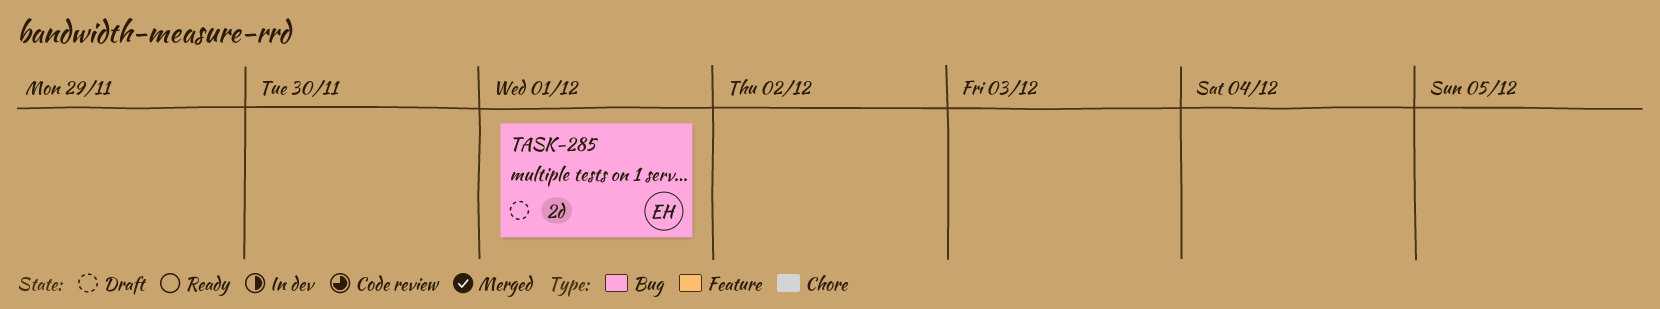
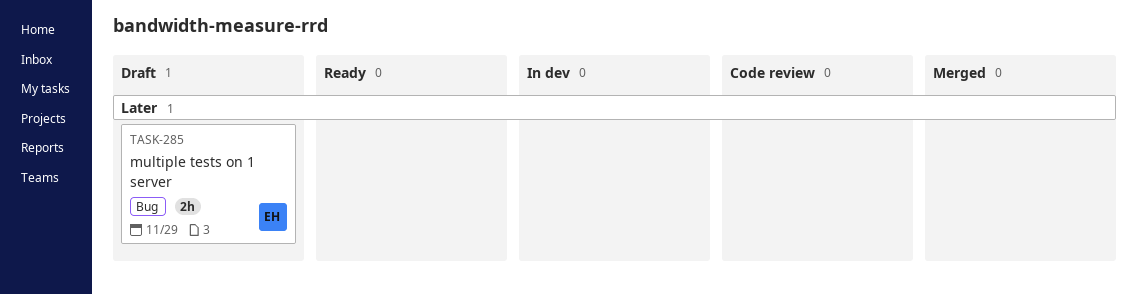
TASK-285, estimate: 2d -> 2h
TASK-285, due: Dec 1 -> Nov 29

